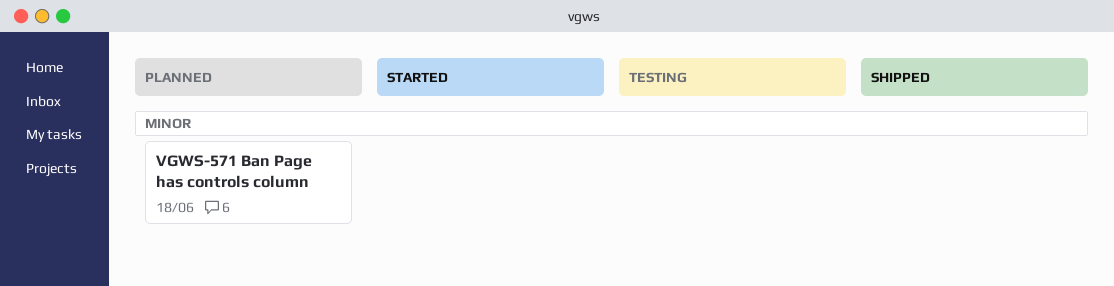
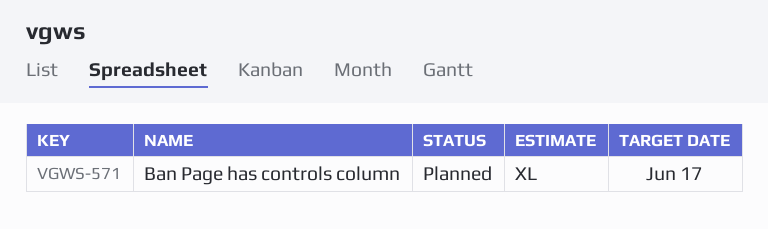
VGWS-571, due: Jun 18 -> Jun 17

